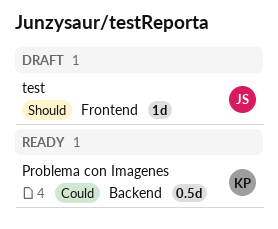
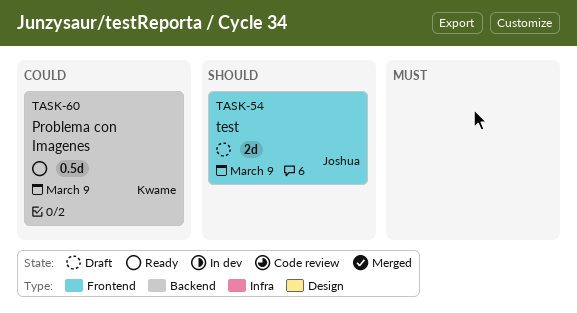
test, estimate: 1d -> 2d

